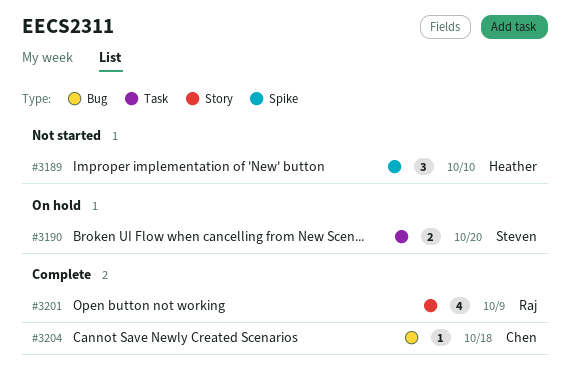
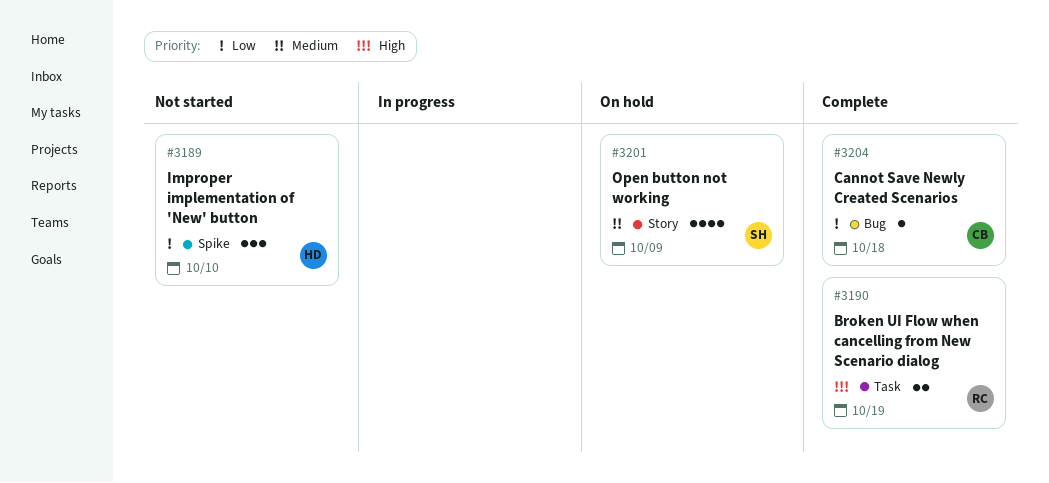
#3190, status: On hold -> Complete
#3190, owner: Steven -> Raj
#3190, due: Oct 20 -> Oct 19
#3201, status: Complete -> On hold
#3201, owner: Raj -> Steven

